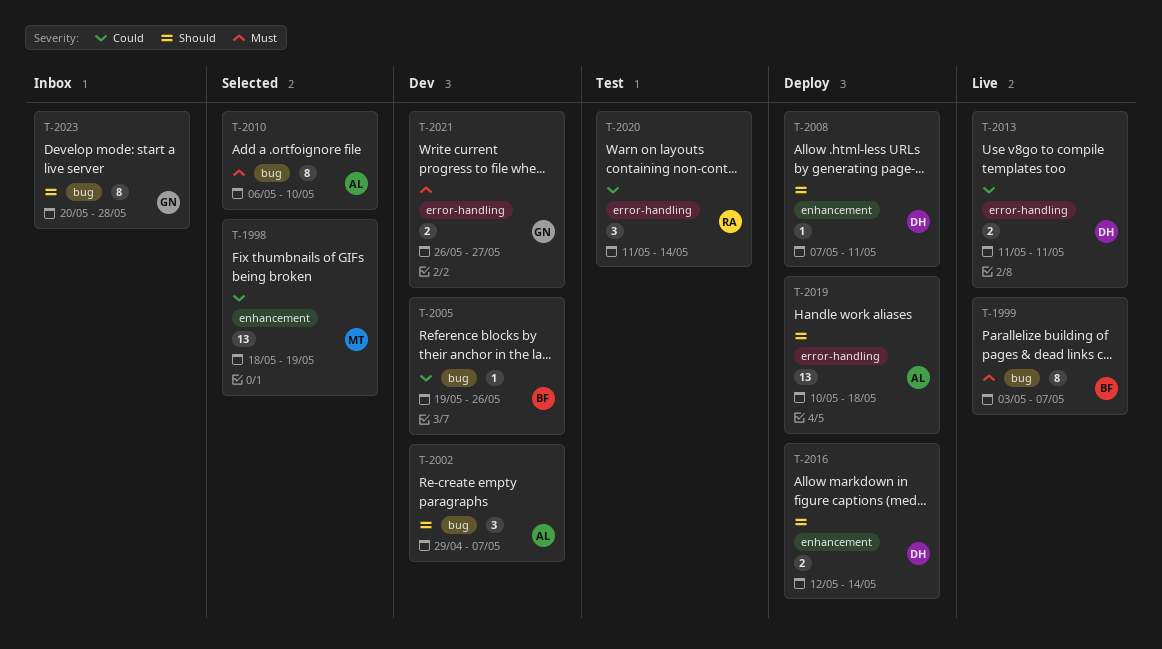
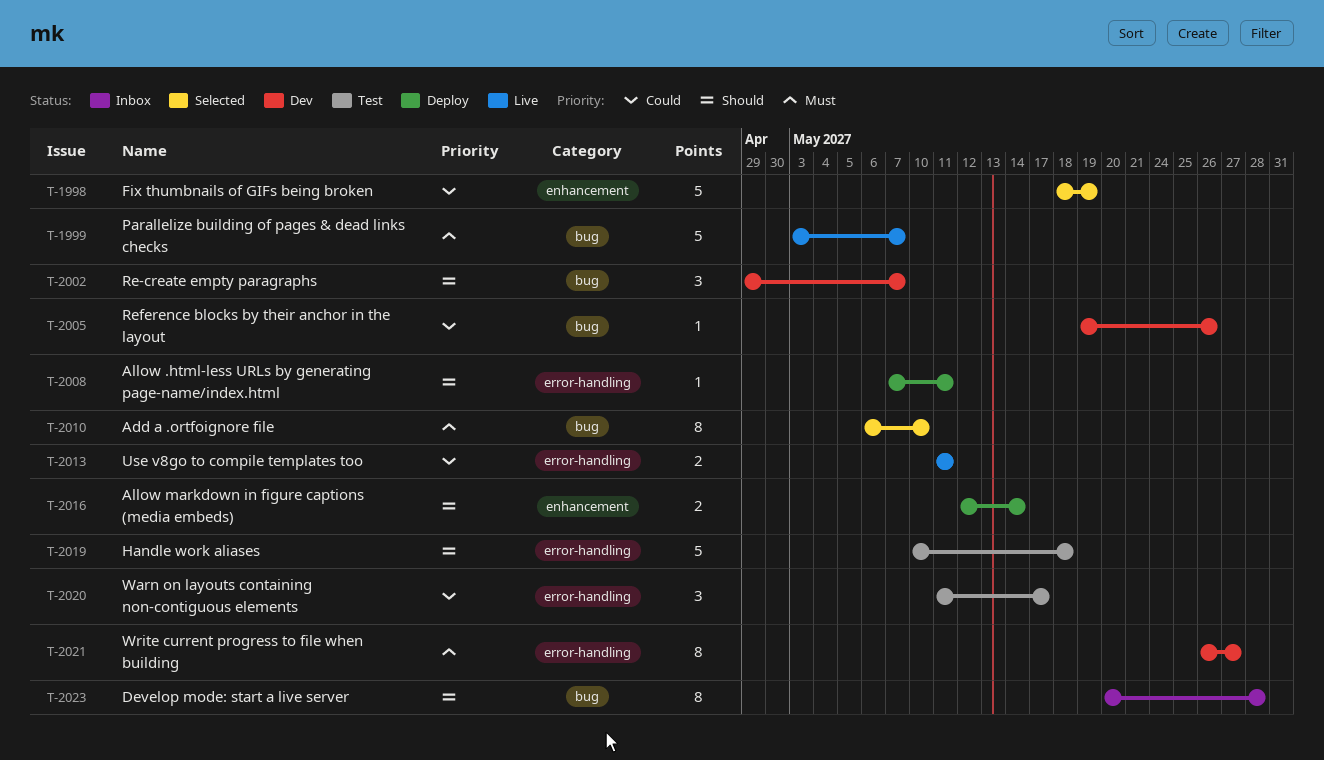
T-1998, estimate: 13 -> 5
T-1999, estimate: 8 -> 5
T-2008, label: enhancement -> error-handling
T-2019, status: Deploy -> Test
T-2019, estimate: 13 -> 5
T-2020, due: May 14 -> May 17
T-2021, estimate: 2 -> 8

